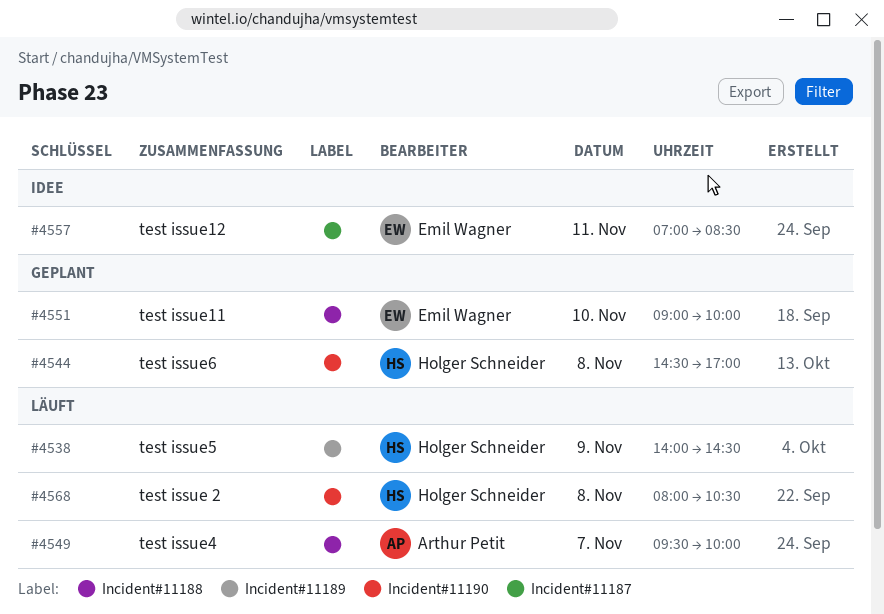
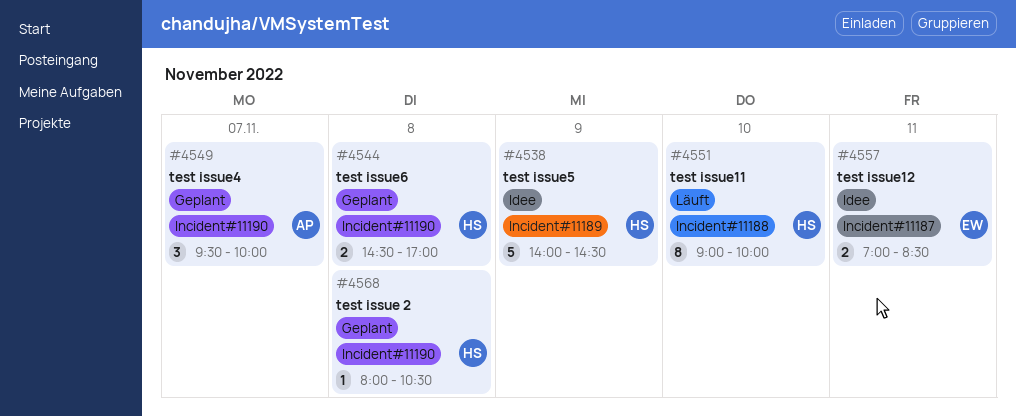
#4538, status: Läuft -> Idee
#4549, status: Läuft -> Geplant
#4549, label: Incident#11188 -> Incident#11190
#4551, status: Geplant -> Läuft
#4551, owner: Emil Wagner -> Holger Schneider
#4568, status: Läuft -> Geplant

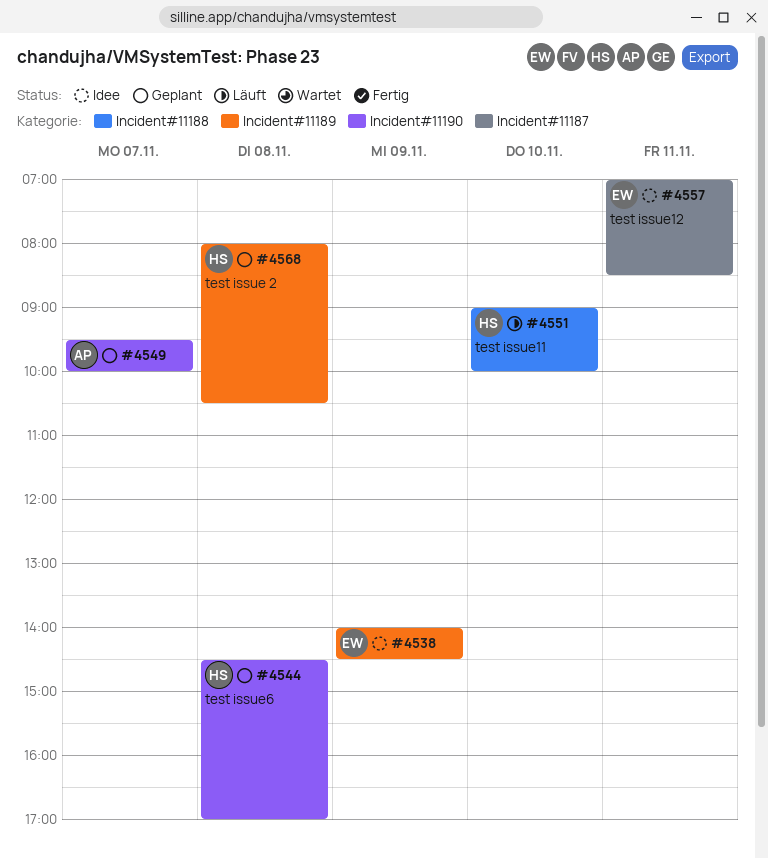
#4538, owner: HS -> EW
#4568, label: Incident#11190 -> Incident#11189

